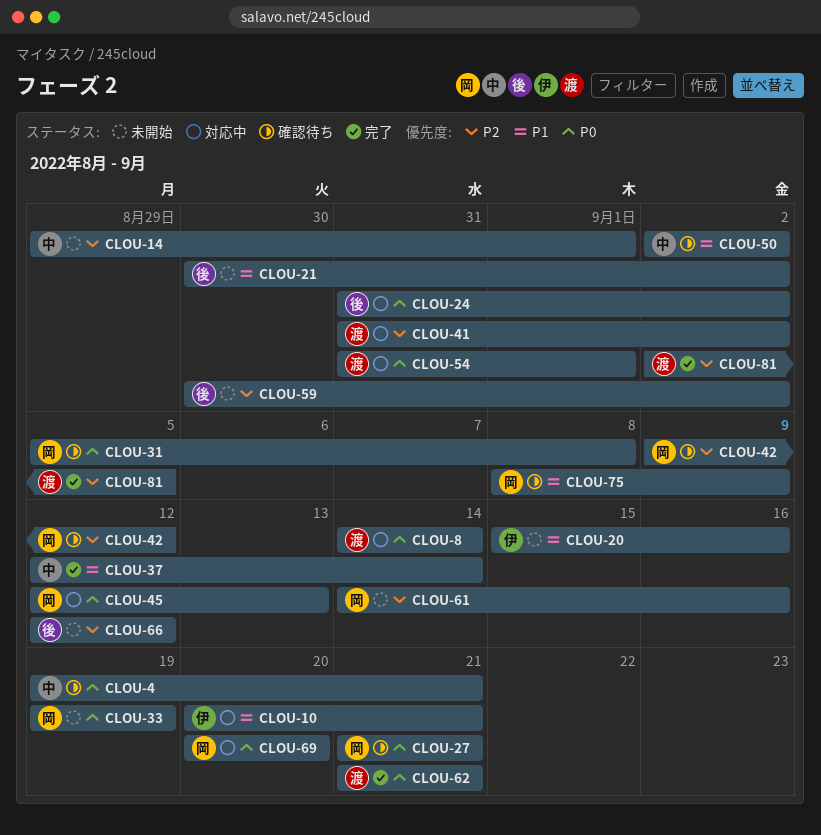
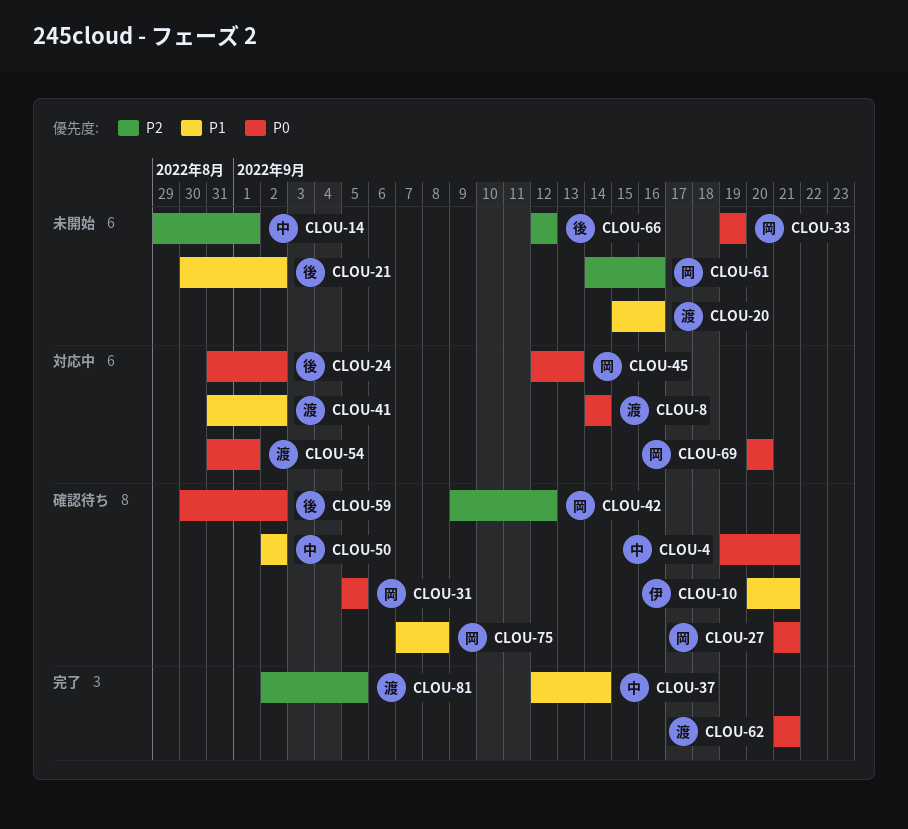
CLOU-10, status: 対応中 -> 確認待ち
CLOU-20, owner: 伊 -> 渡
CLOU-31, due: Sep 8 -> Sep 5
CLOU-41, priority: P2 -> P1
CLOU-59, status: 未開始 -> 確認待ち
CLOU-59, priority: P2 -> P0
CLOU-75, start: Sep 8 -> Sep 7
CLOU-75, due: Sep 9 -> Sep 8

